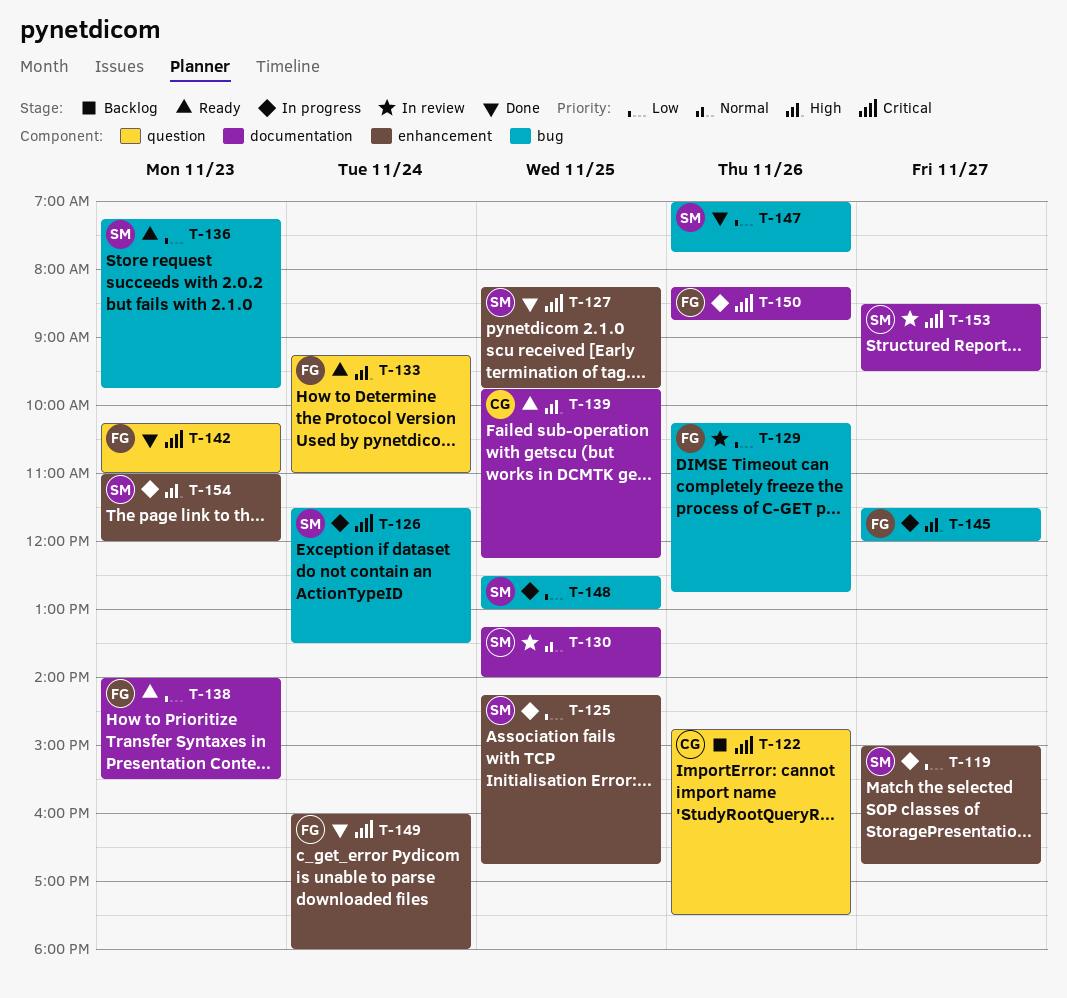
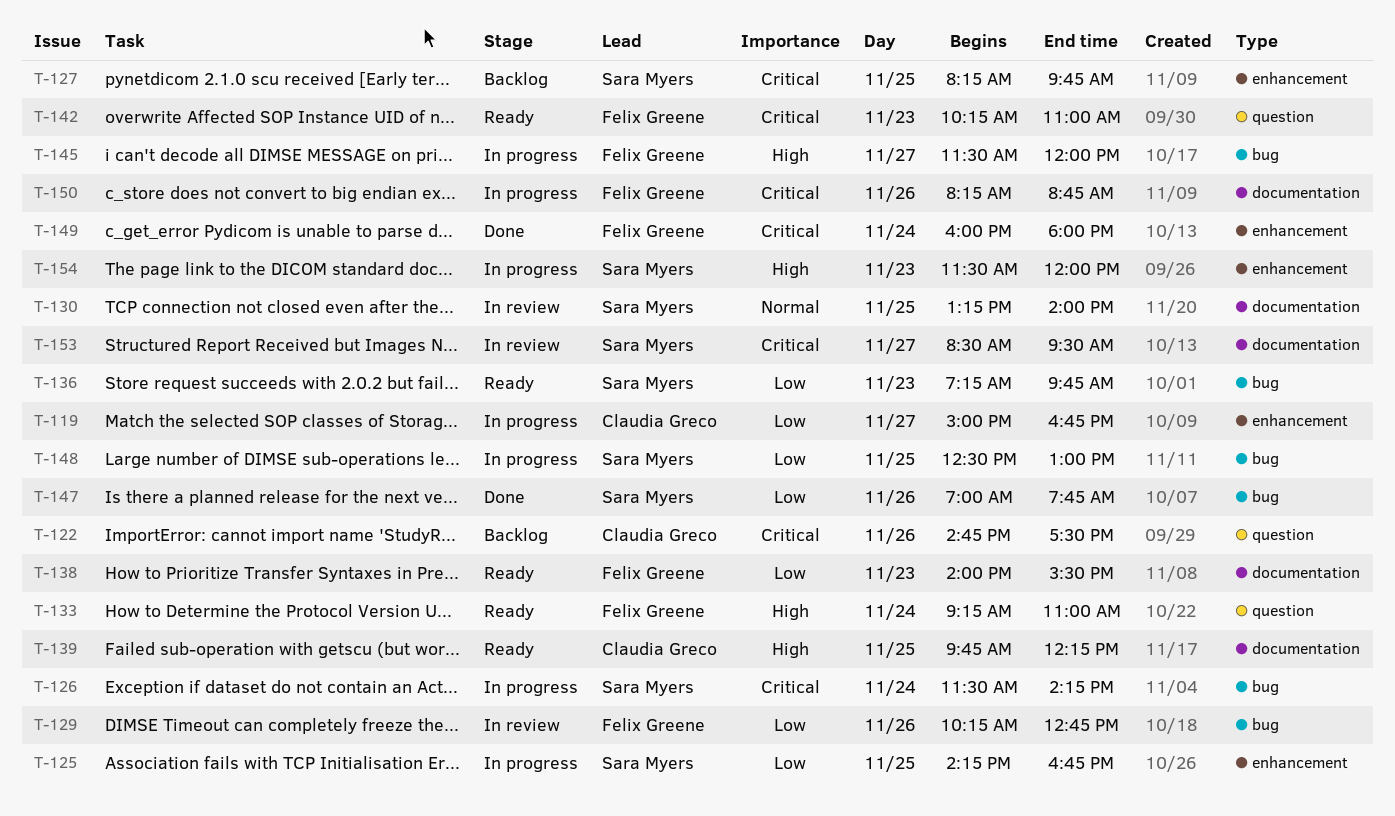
T-119, owner: Sara Myers -> Claudia Greco
T-126, ends: 13:30 -> 14:15
T-127, status: Done -> Backlog
T-142, status: Done -> Ready
T-154, begins: 11:00 -> 11:30

